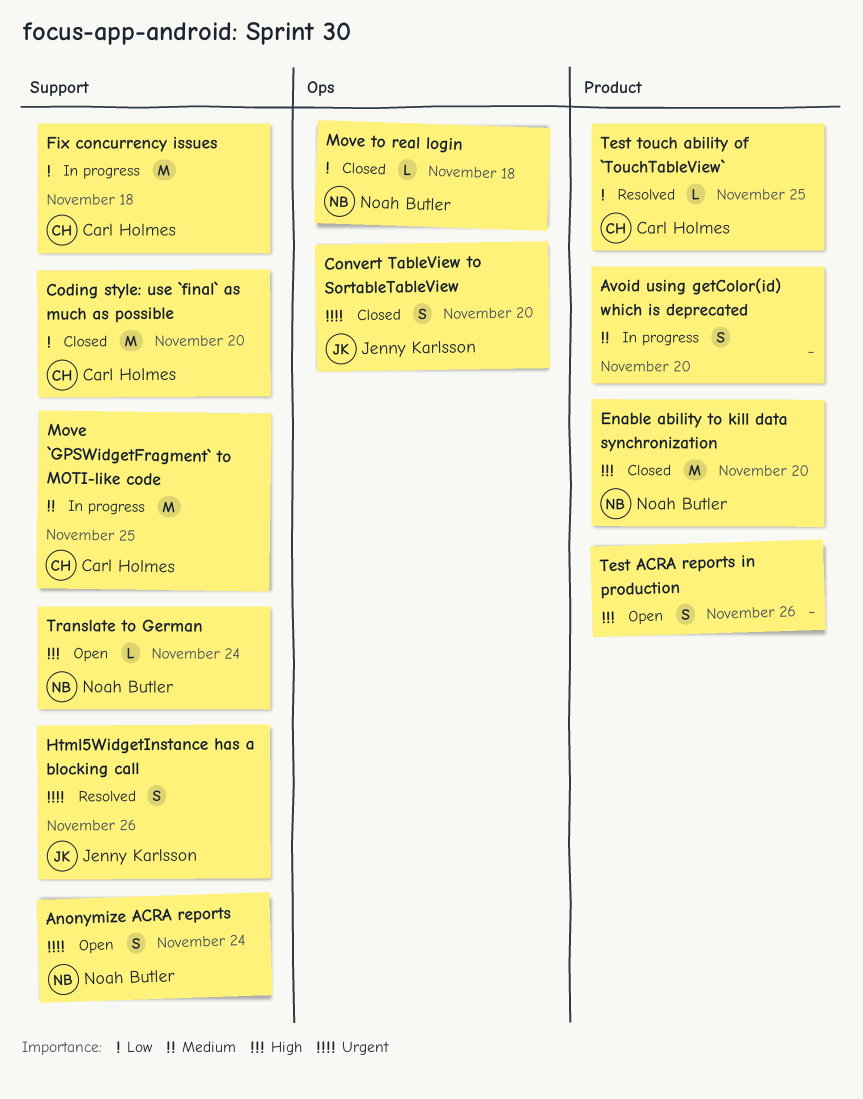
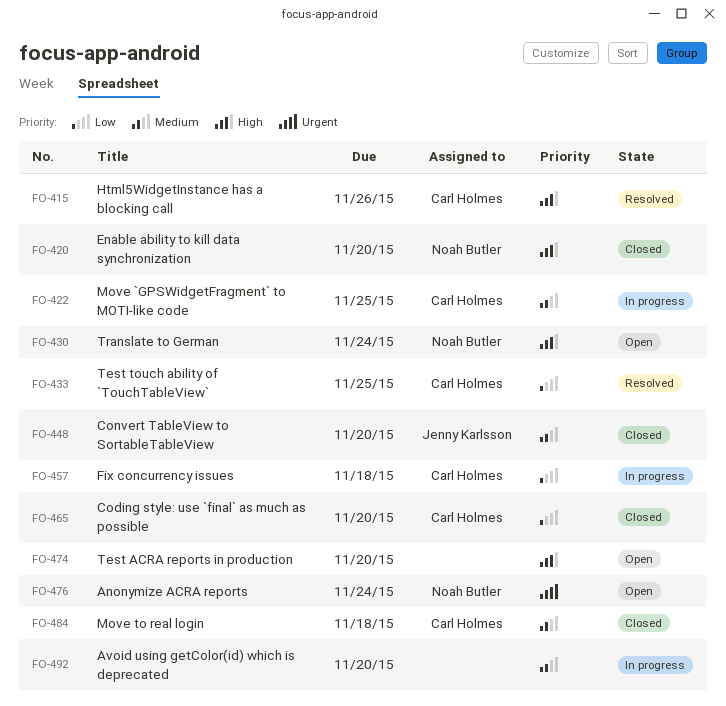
Convert TableView to SortableTableView, priority: Urgent -> Medium
Html5WidgetInstance has a blocking call, owner: Jenny Karlsson -> Carl Holmes
Html5WidgetInstance has a blocking call, priority: Urgent -> High
Move to real login, owner: Noah Butler -> Carl Holmes
Move to real login, priority: Low -> Medium
Test ACRA reports in production, due: Nov 26 -> Nov 20

